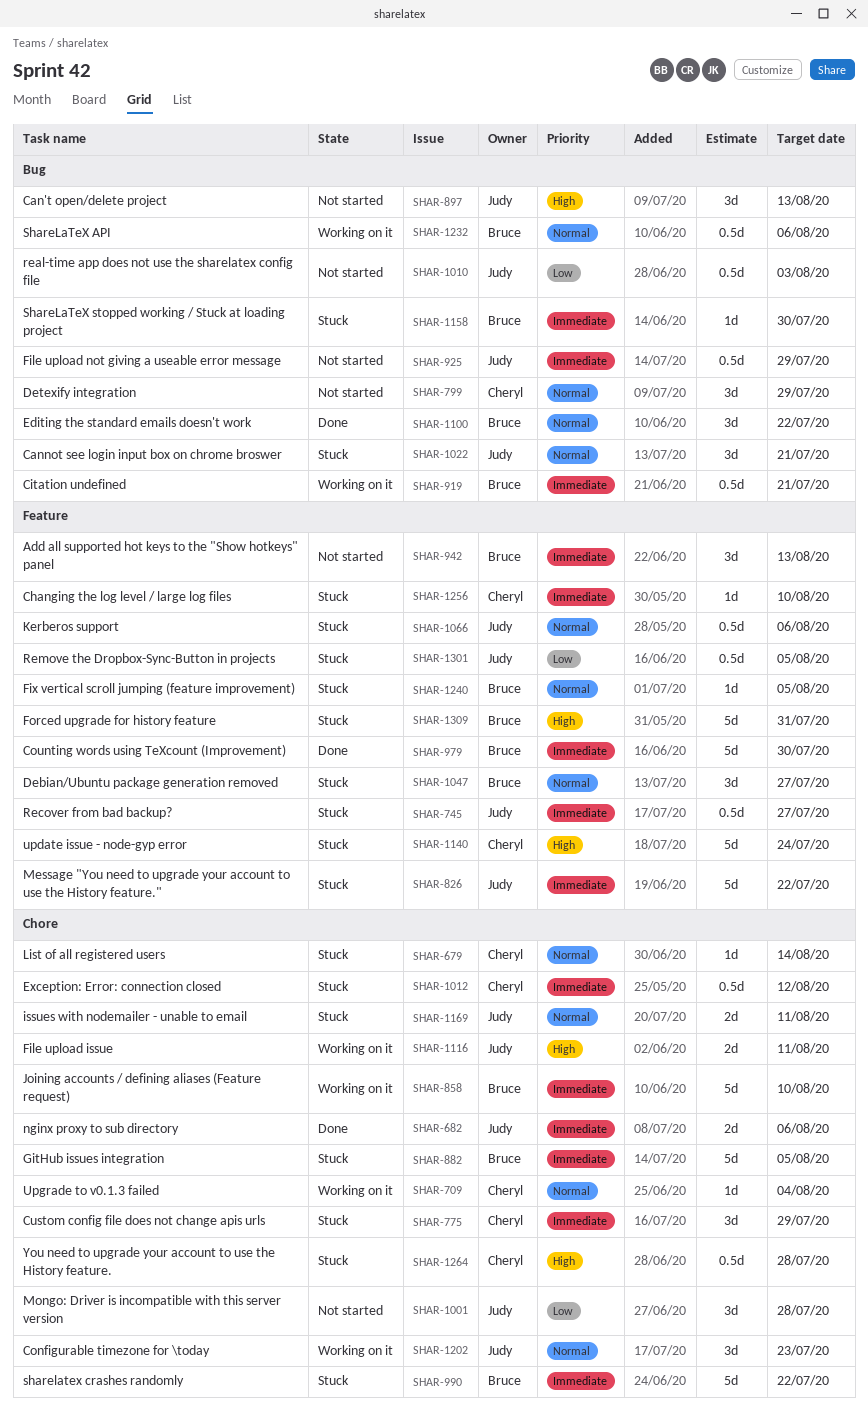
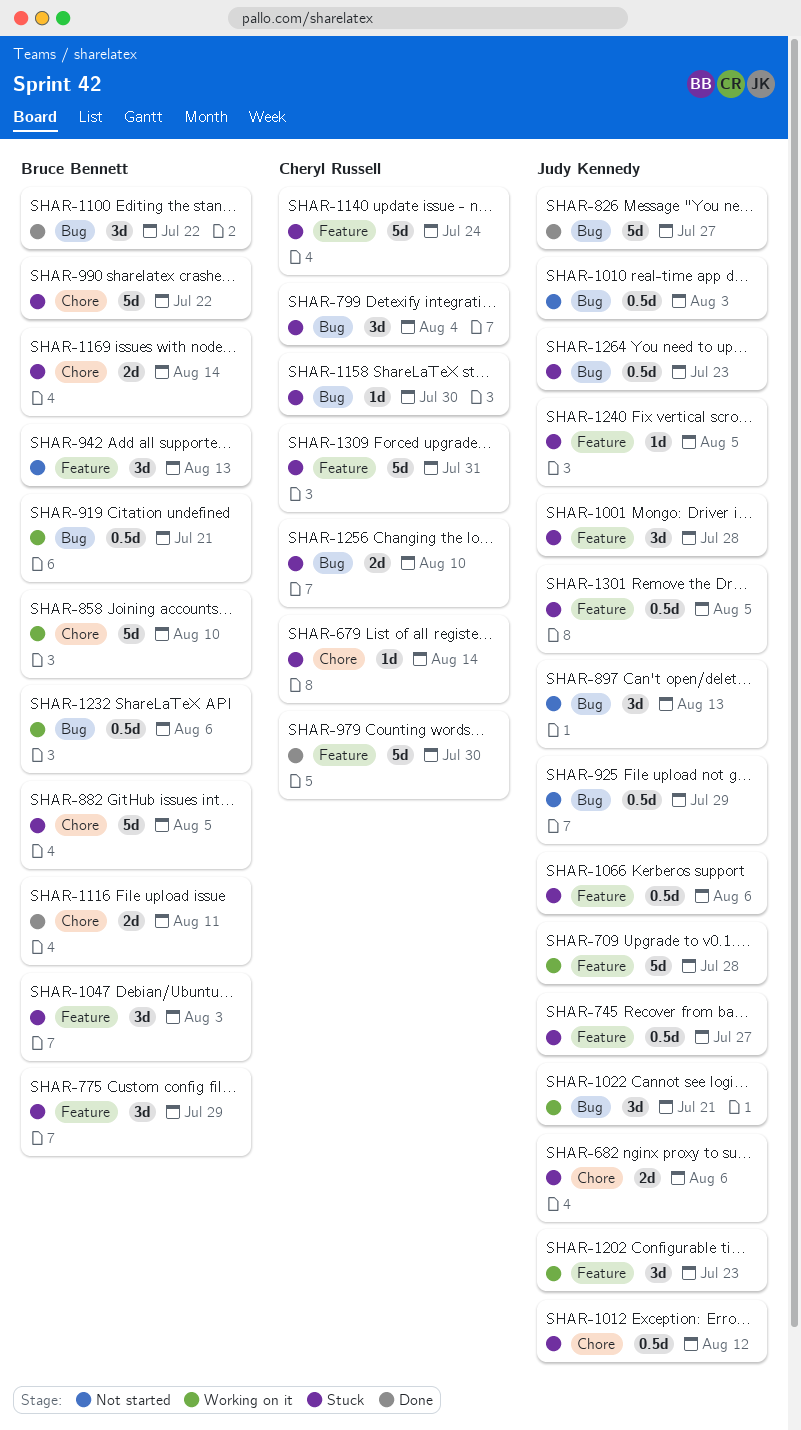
SHAR-682, status: Done -> Stuck
SHAR-709, owner: Cheryl Russell -> Judy Kennedy
SHAR-709, label: Chore -> Feature
SHAR-709, estimate: 1d -> 5d
SHAR-709, due: Aug 4 -> Jul 28
SHAR-775, owner: Cheryl Russell -> Bruce Bennett
SHAR-775, label: Chore -> Feature
SHAR-799, status: Not started -> Stuck
SHAR-799, due: Jul 29 -> Aug 4
SHAR-826, status: Stuck -> Done
SHAR-826, label: Feature -> Bug
SHAR-826, due: Jul 22 -> Jul 27
SHAR-979, owner: Bruce Bennett -> Cheryl Russell
SHAR-1001, status: Not started -> Stuck
SHAR-1001, label: Chore -> Feature
SHAR-1012, owner: Cheryl Russell -> Judy Kennedy
SHAR-1022, status: Stuck -> Working on it
SHAR-1047, due: Jul 27 -> Aug 3
SHAR-1116, status: Working on it -> Done
SHAR-1116, owner: Judy Kennedy -> Bruce Bennett
SHAR-1158, owner: Bruce Bennett -> Cheryl Russell
SHAR-1169, owner: Judy Kennedy -> Bruce Bennett
SHAR-1169, due: Aug 11 -> Aug 14
SHAR-1202, label: Chore -> Feature
SHAR-1240, owner: Bruce Bennett -> Judy Kennedy
SHAR-1256, label: Feature -> Bug
SHAR-1256, estimate: 1d -> 2d
SHAR-1264, owner: Cheryl Russell -> Judy Kennedy
SHAR-1264, label: Chore -> Bug
SHAR-1264, due: Jul 28 -> Jul 23
SHAR-1309, owner: Bruce Bennett -> Cheryl Russell

